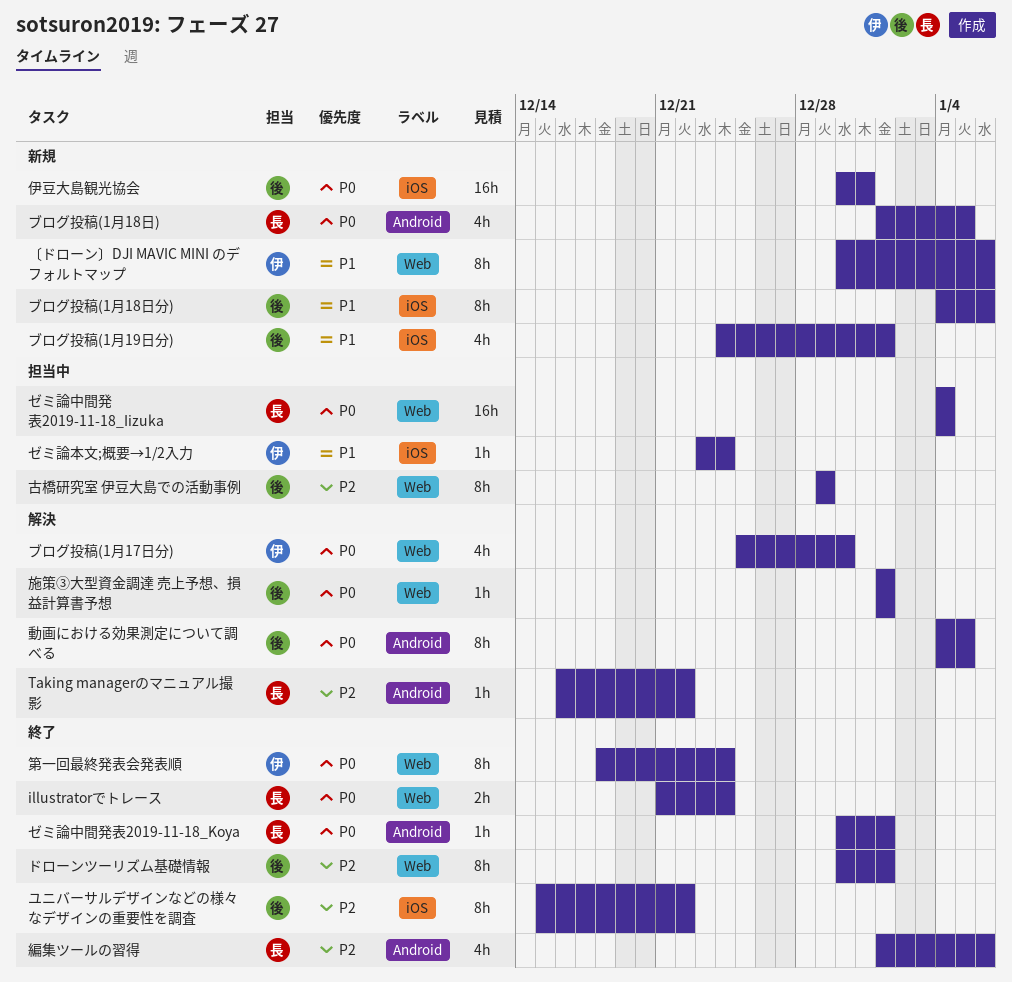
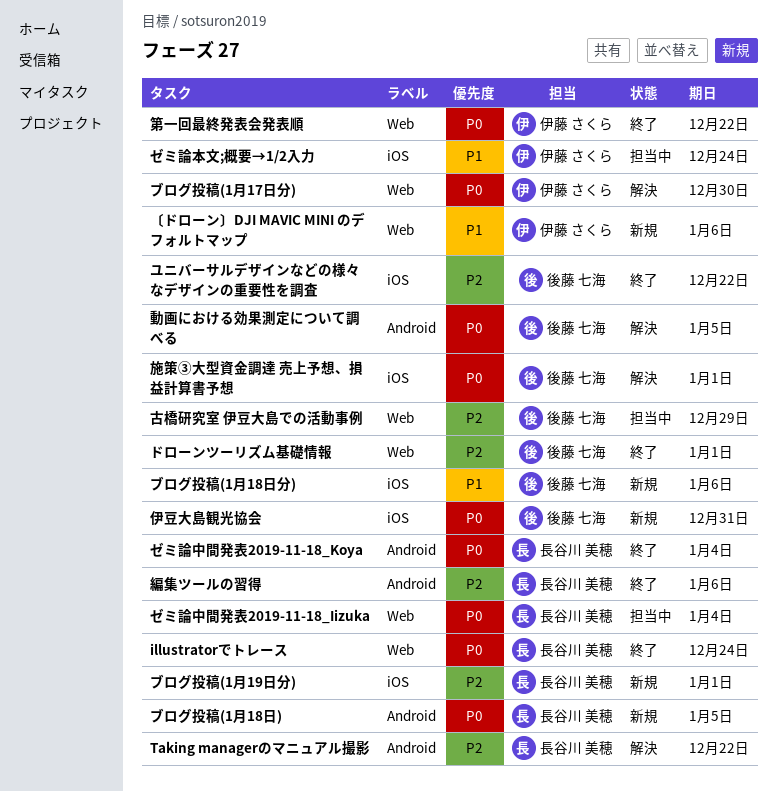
ゼミ論中間発表2019-11-18_Koya, due: Jan 1 -> Jan 4
ブログ投稿(1月19日分), owner: 後藤 七海 -> 長谷川 美穂
ブログ投稿(1月19日分), priority: P1 -> P2
施策③大型資金調達 売上予想、損益計算書予想, label: Web -> iOS
第一回最終発表会発表順, due: Dec 24 -> Dec 22

